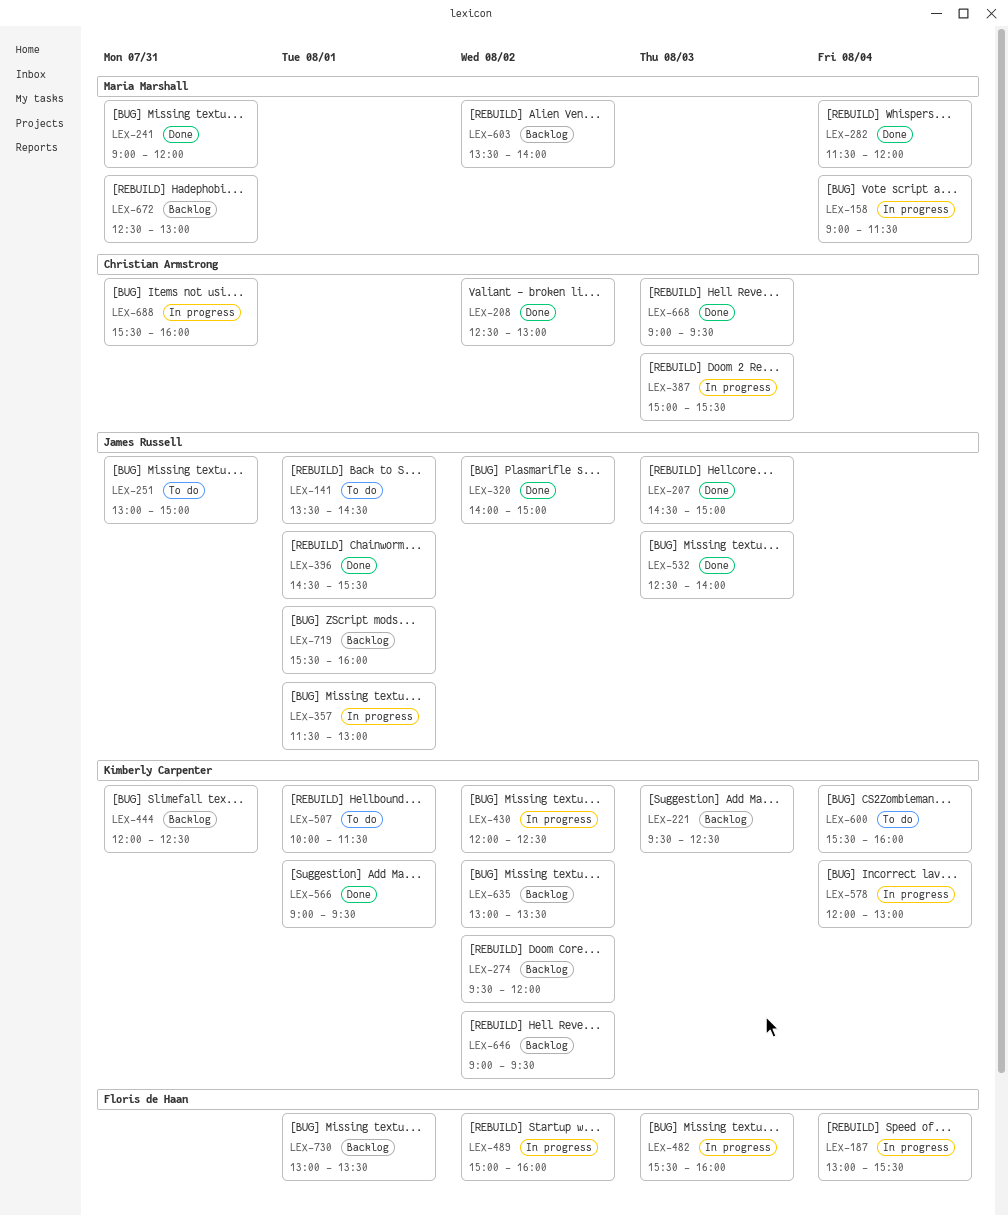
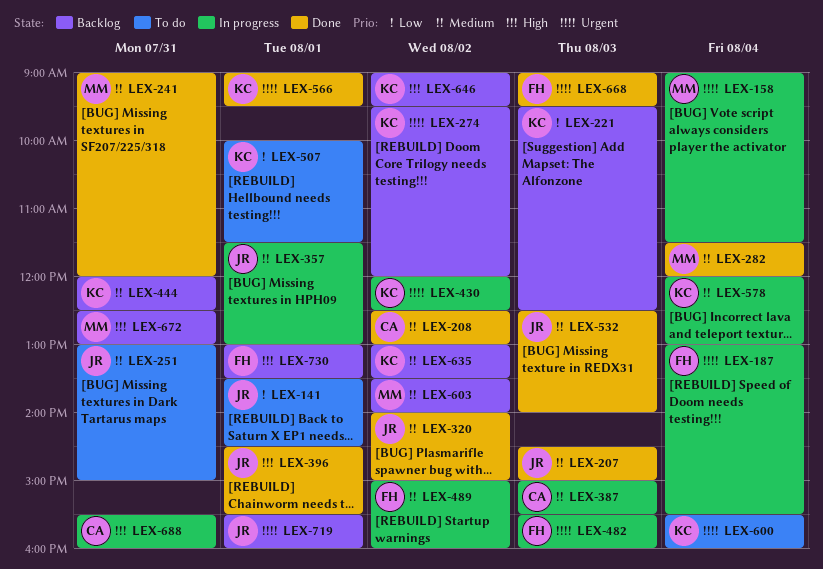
LEX-668, owner: Christian Armstrong -> Floris de Haan

